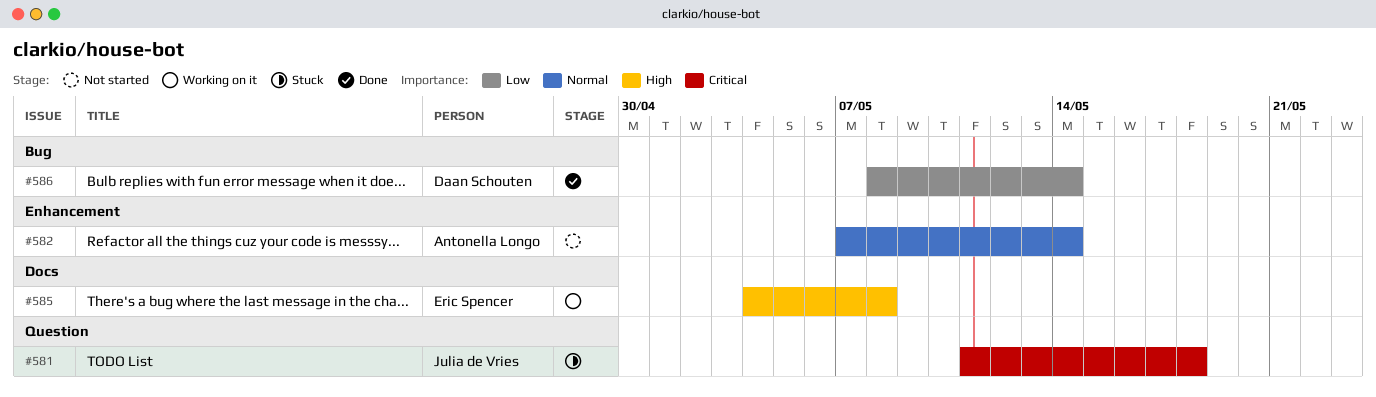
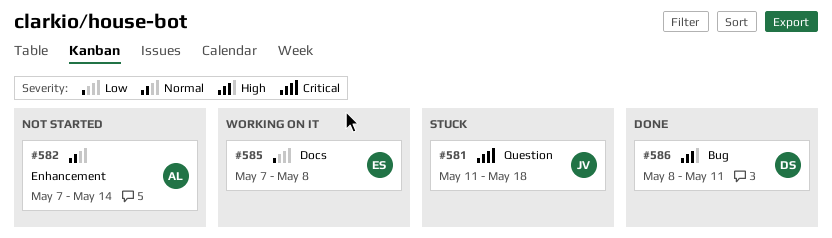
#585, priority: High -> Low
#585, start: May 4 -> May 7
#586, priority: Low -> High
#586, due: May 14 -> May 11

